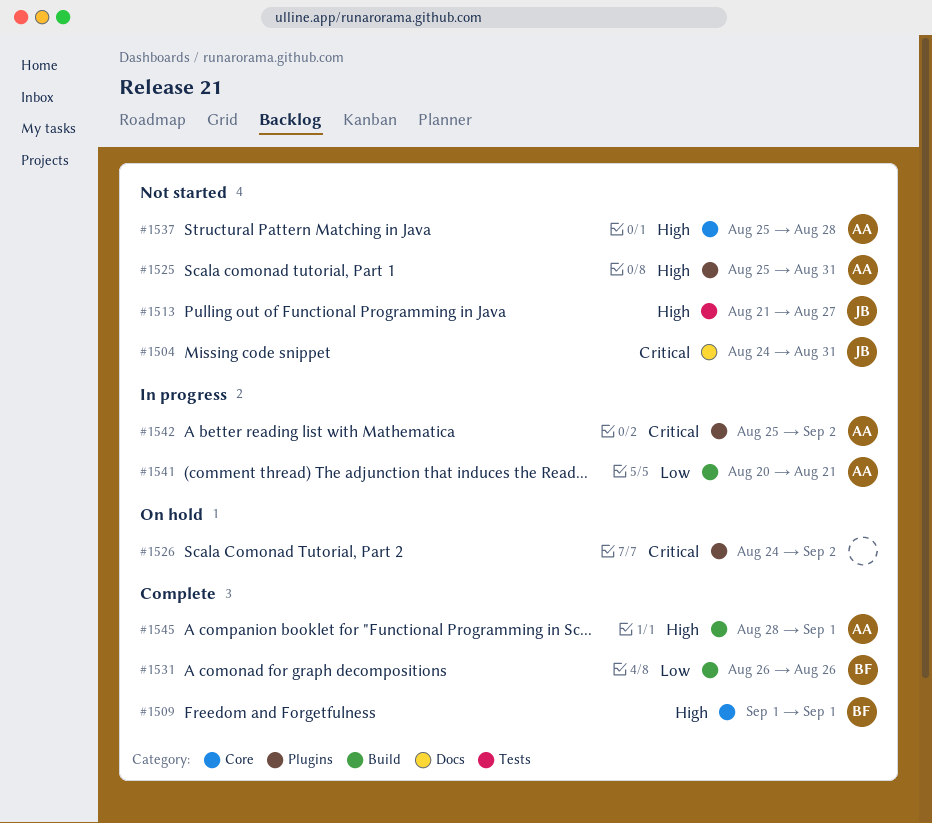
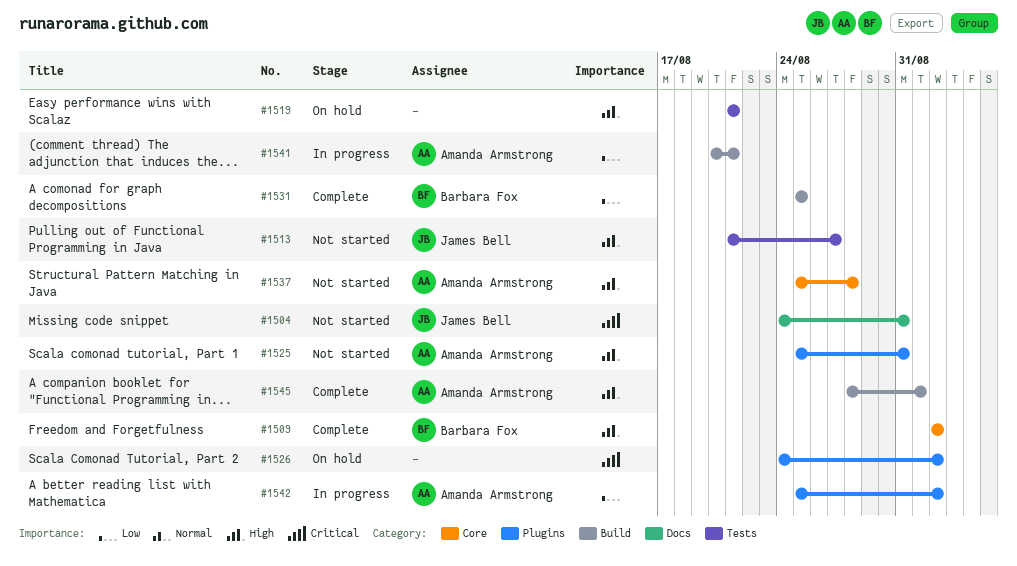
#1509, start: Sep 1 -> Sep 2
#1509, due: Sep 1 -> Sep 2
#1519: none -> present
#1531, start: Aug 26 -> Aug 25
#1531, due: Aug 26 -> Aug 25
#1542, priority: Critical -> Low

